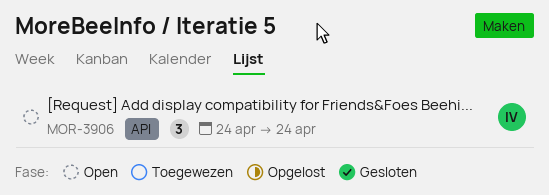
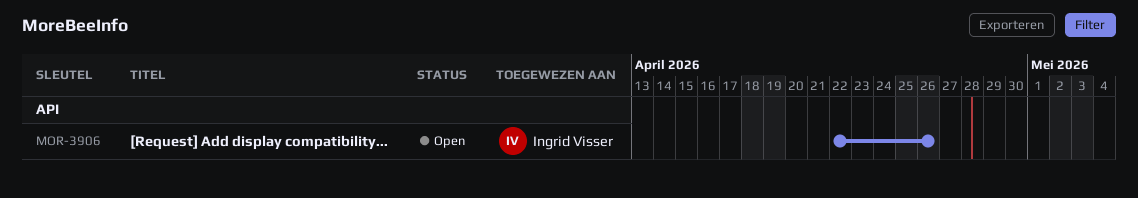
MOR-3906, start: Apr 24 -> Apr 22
MOR-3906, due: Apr 24 -> Apr 26

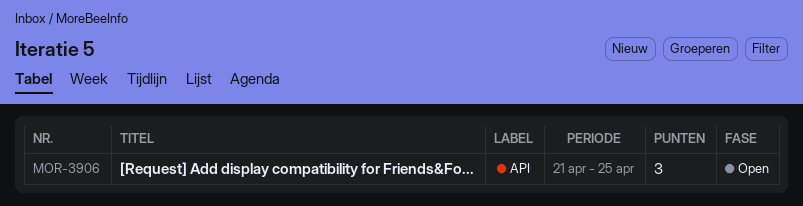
MOR-3906, start: Apr 22 -> Apr 21
MOR-3906, due: Apr 26 -> Apr 25

